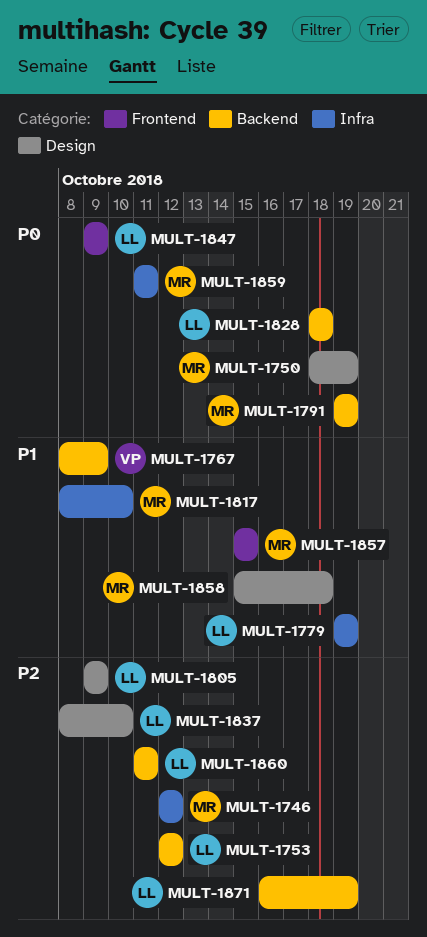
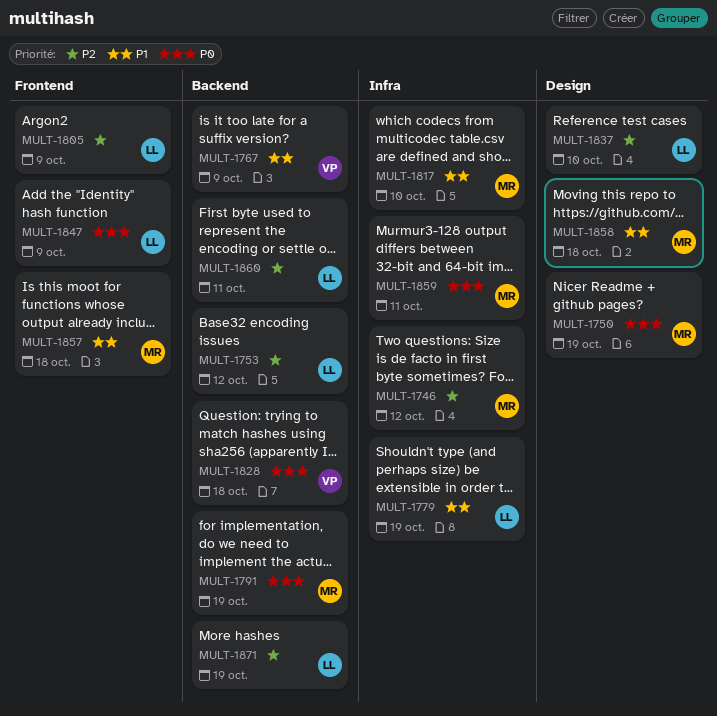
MULT-1805, label: Design -> Frontend
MULT-1828, owner: LL -> VP
MULT-1857, due: Oct 15 -> Oct 18

